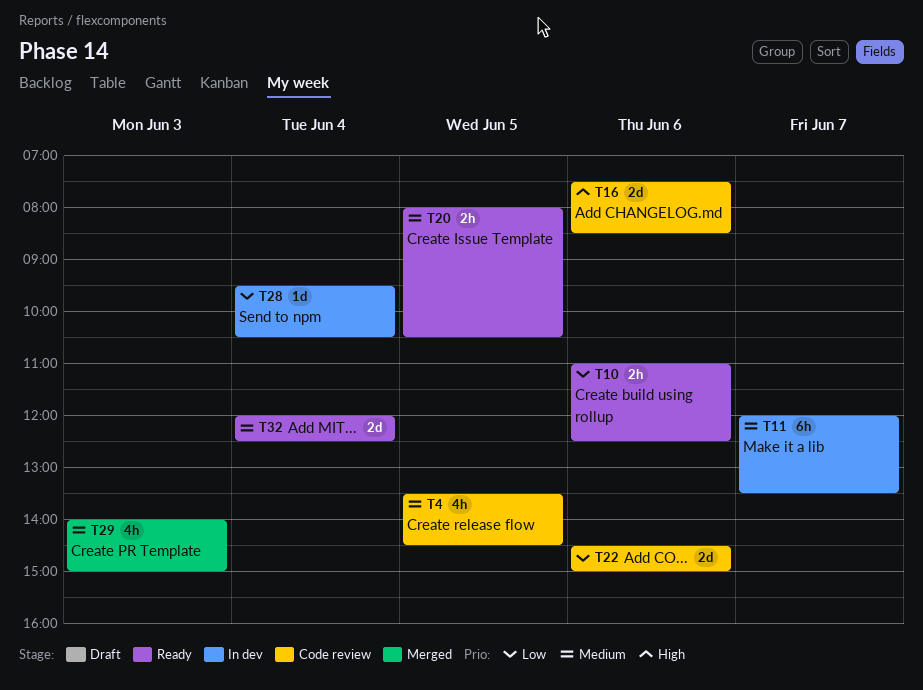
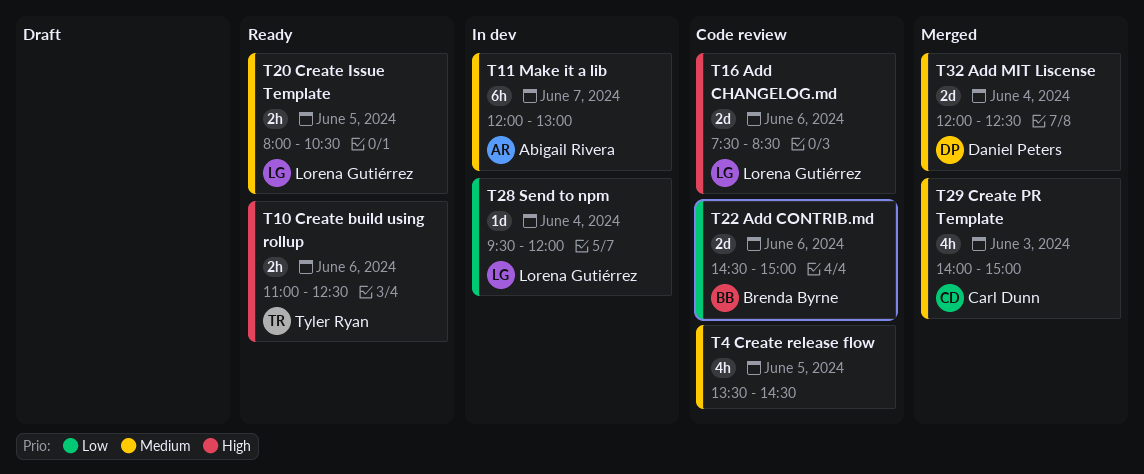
T10, priority: Low -> High
T11, ends: 13:30 -> 13:00
T28, ends: 10:30 -> 12:00
T32, status: Ready -> Merged

